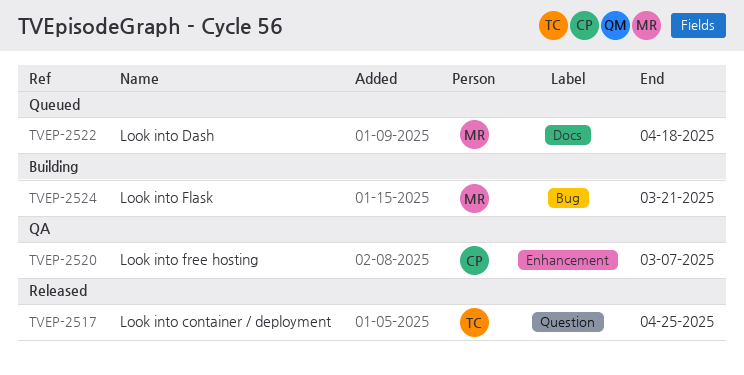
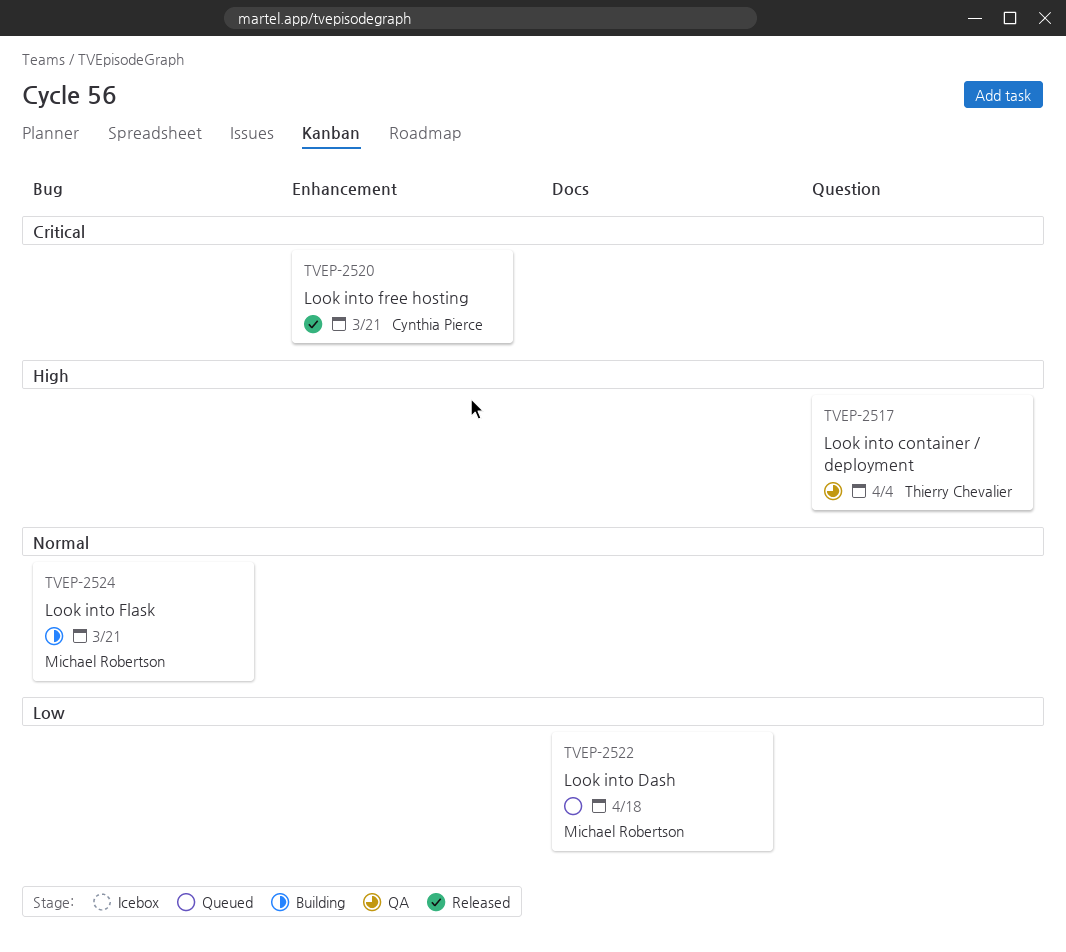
TVEP-2517, status: Released -> QA
TVEP-2517, due: Apr 25 -> Apr 4
TVEP-2520, status: QA -> Released
TVEP-2520, due: Mar 7 -> Mar 21

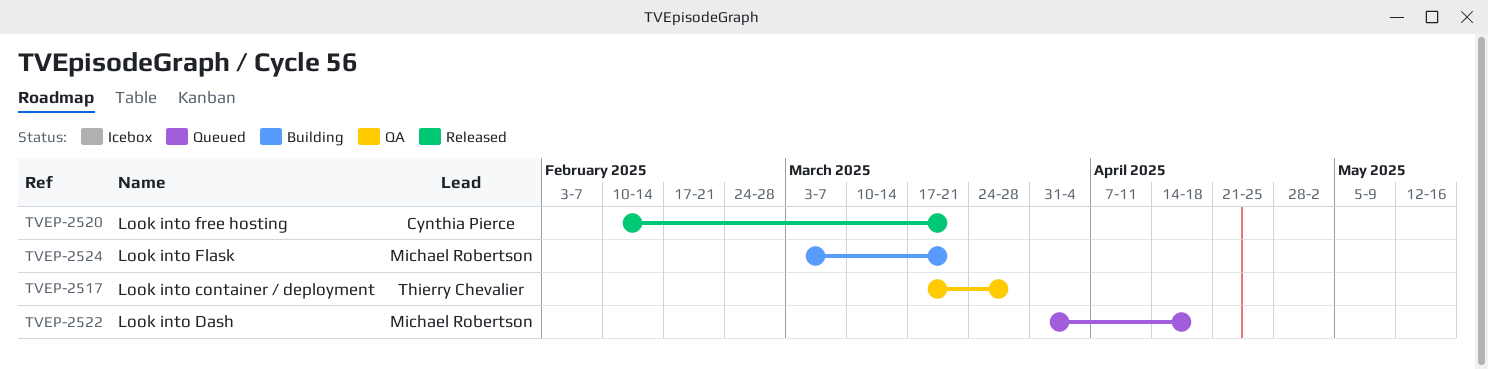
TVEP-2517, due: Apr 4 -> Mar 28

